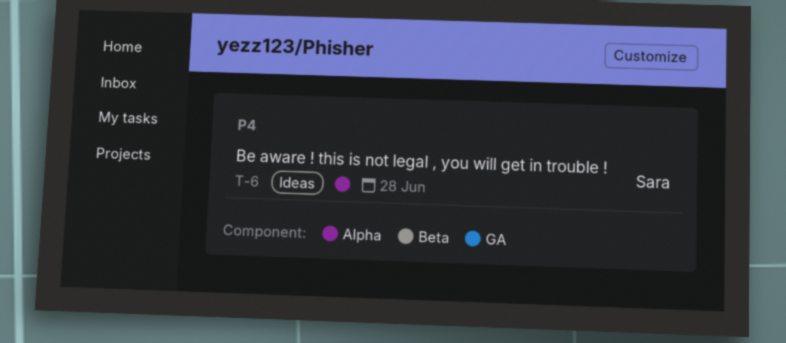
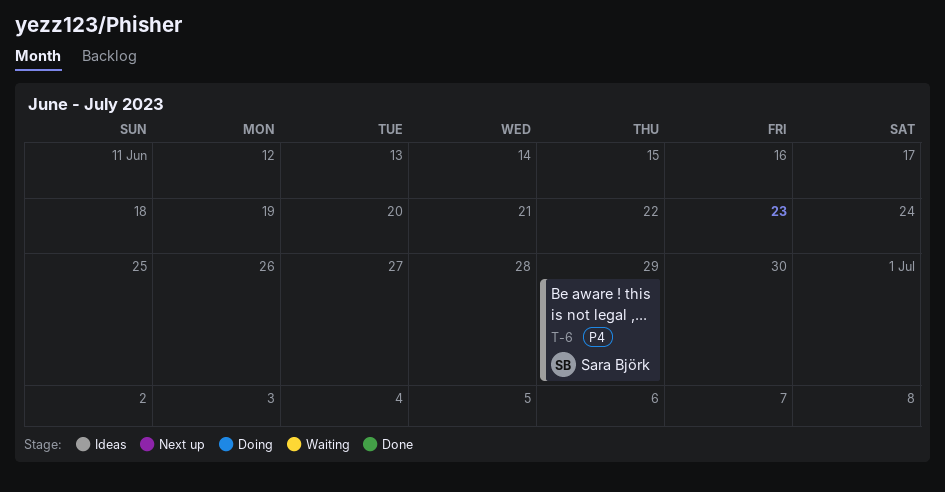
T-6, due: Jun 28 -> Jun 29

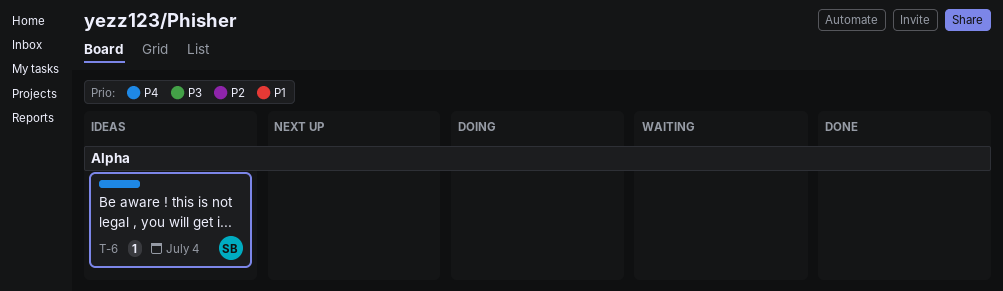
T-6, due: Jun 29 -> Jul 4

